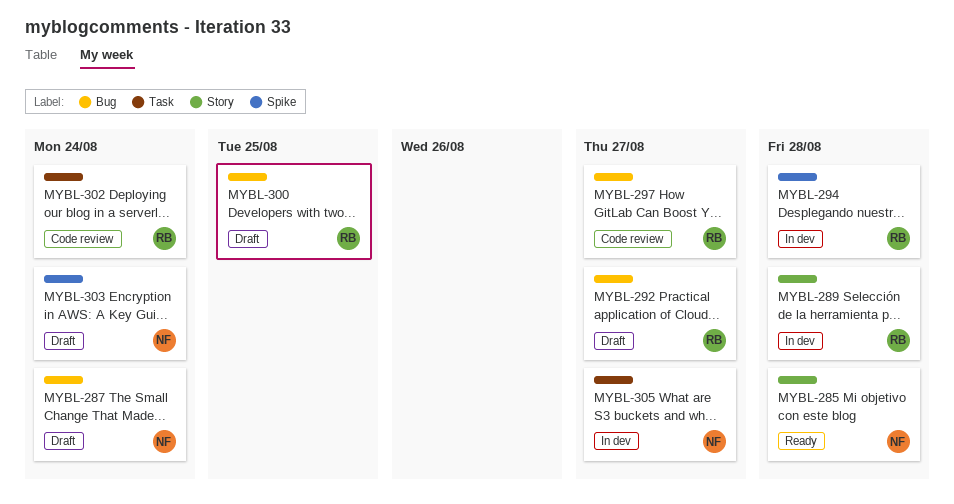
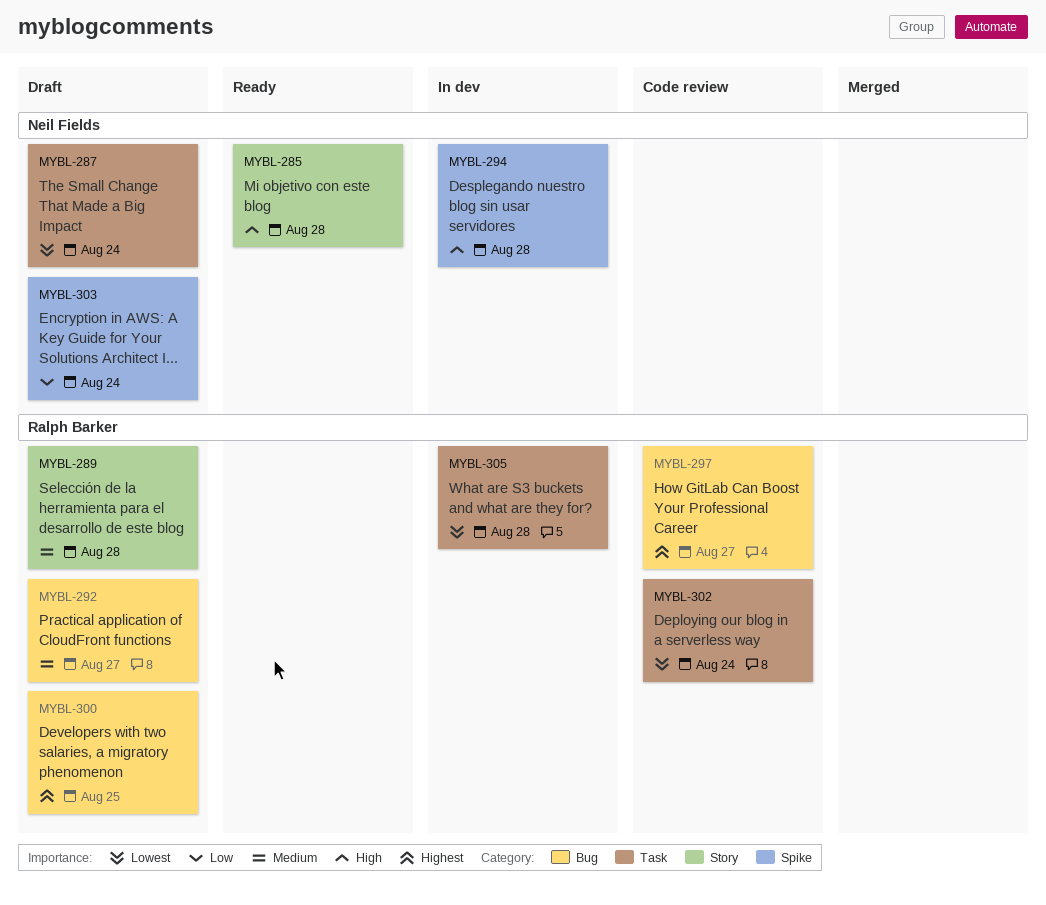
MYBL-287, label: Bug -> Task
MYBL-289, status: In dev -> Draft
MYBL-294, owner: Ralph Barker -> Neil Fields
MYBL-305, owner: Neil Fields -> Ralph Barker
MYBL-305, due: Aug 27 -> Aug 28

